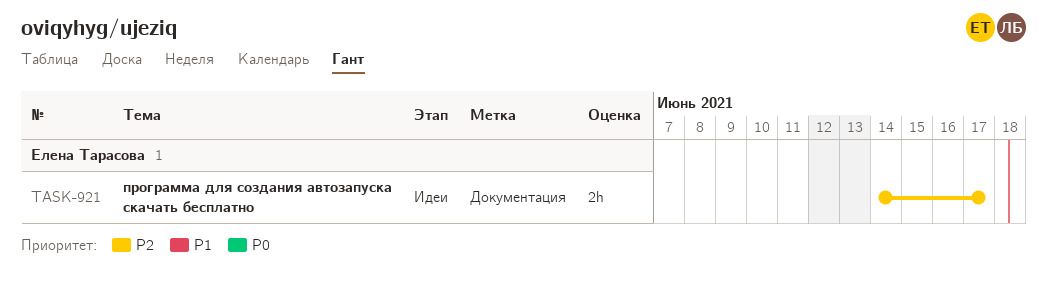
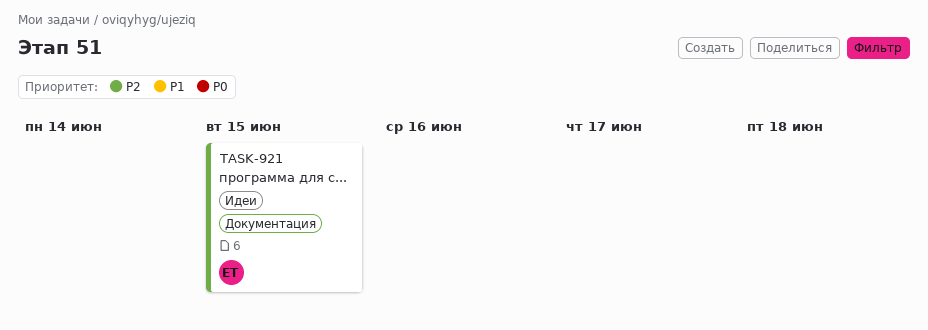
TASK-921, due: Jun 17 -> Jun 15

